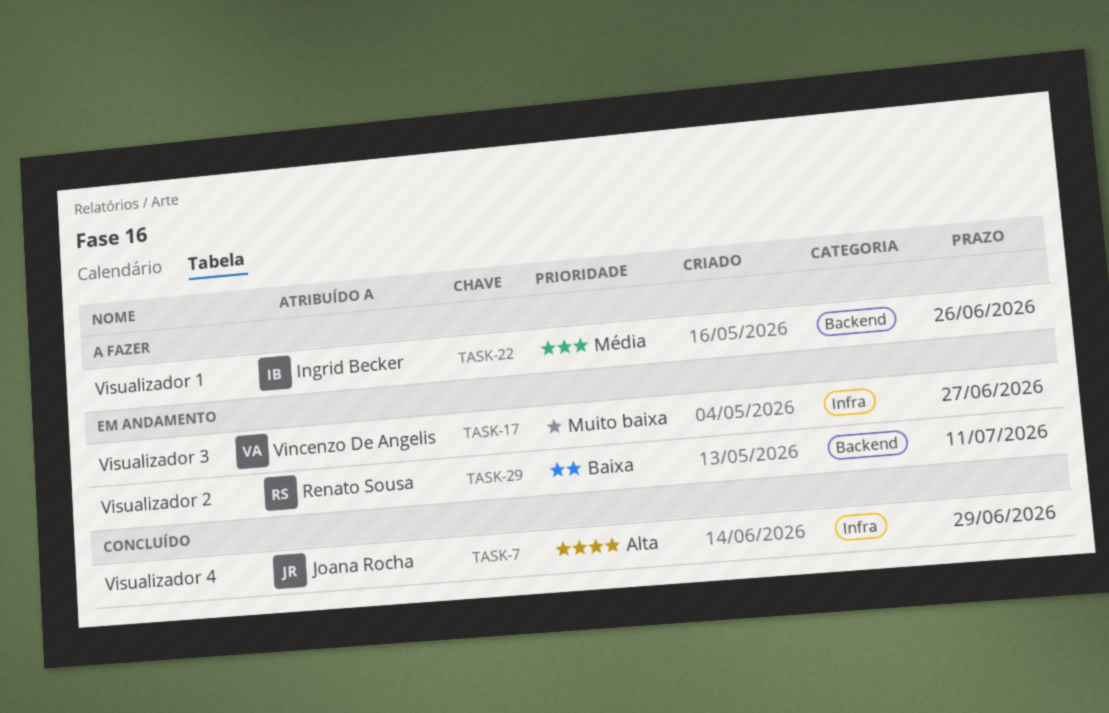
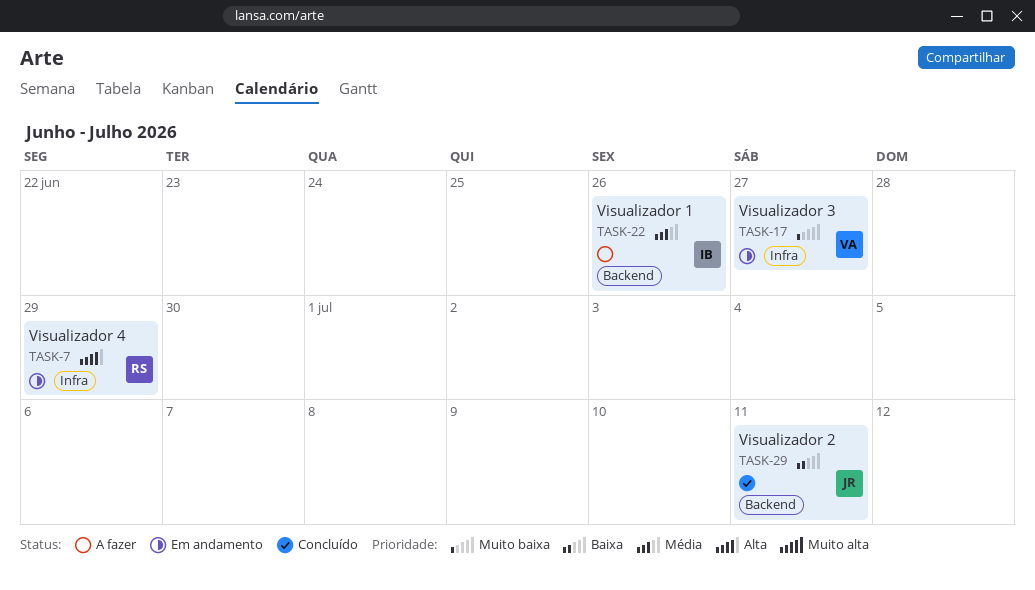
TASK-7, status: Concluído -> Em andamento
TASK-7, owner: Joana Rocha -> Renato Sousa
TASK-29, status: Em andamento -> Concluído
TASK-29, owner: Renato Sousa -> Joana Rocha

